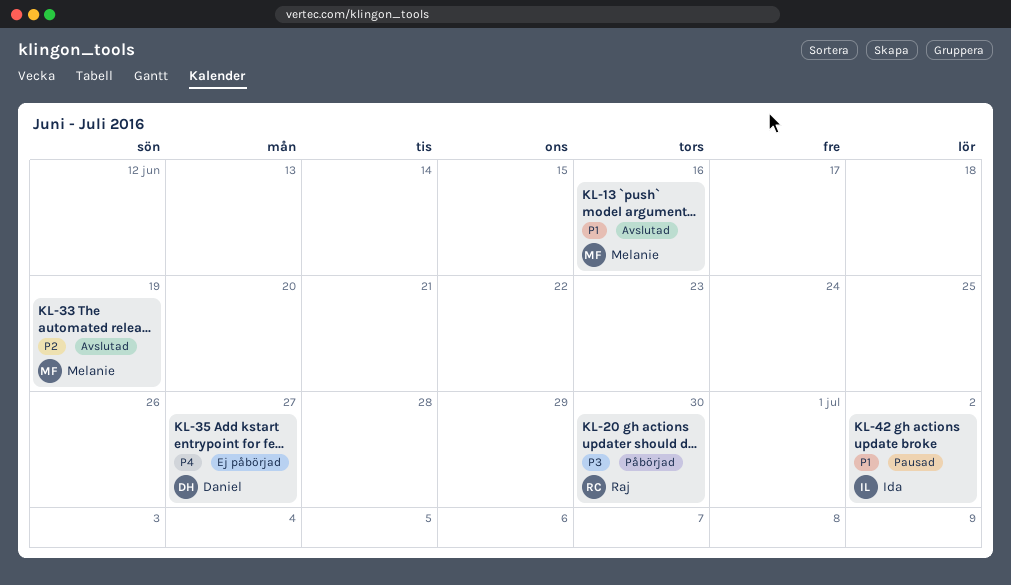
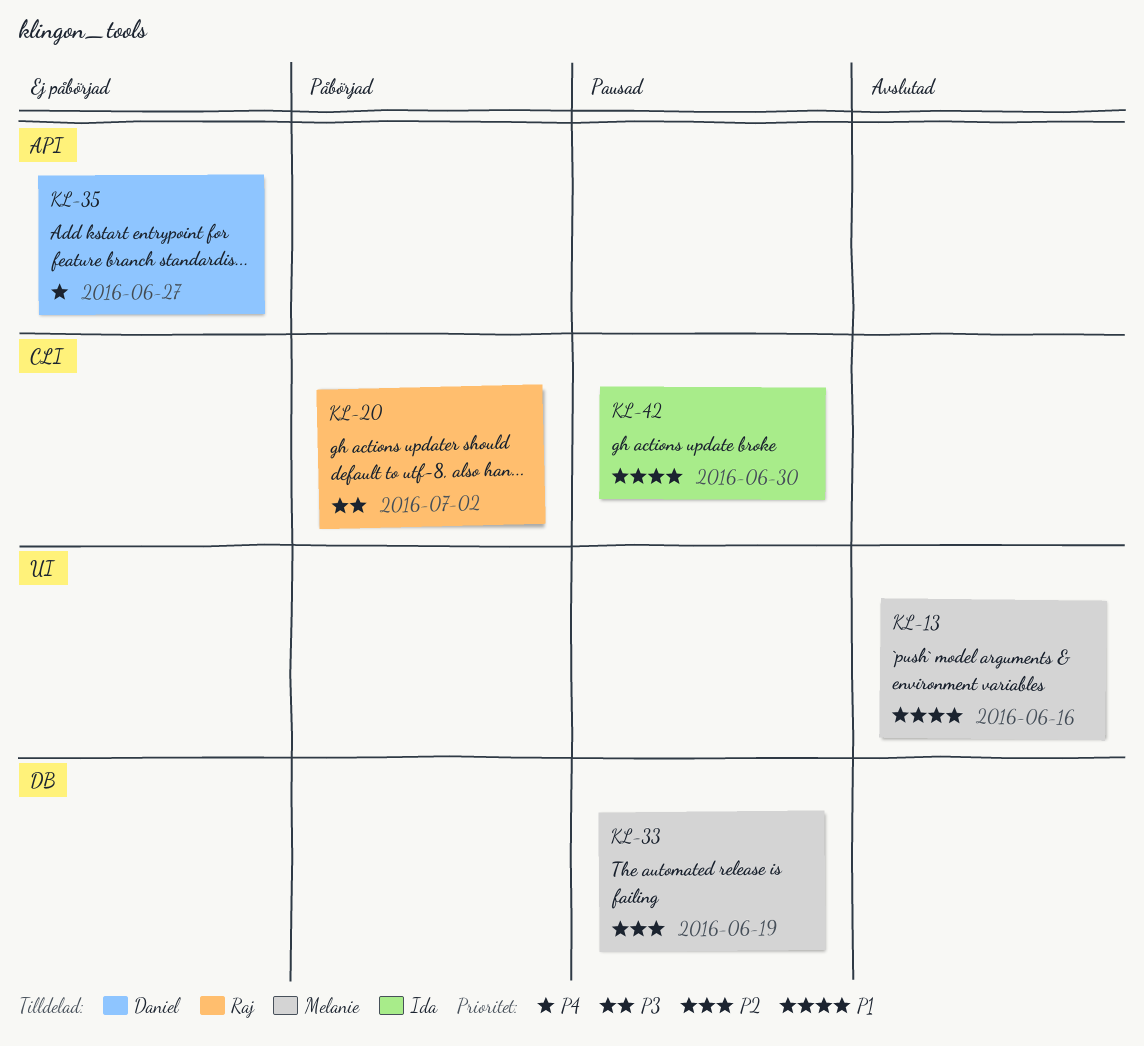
KL-20, due: Jun 30 -> Jul 2
KL-33, status: Avslutad -> Pausad
KL-42, due: Jul 2 -> Jun 30

